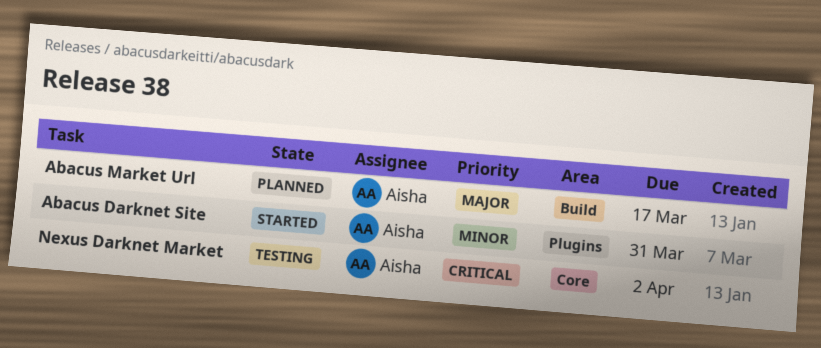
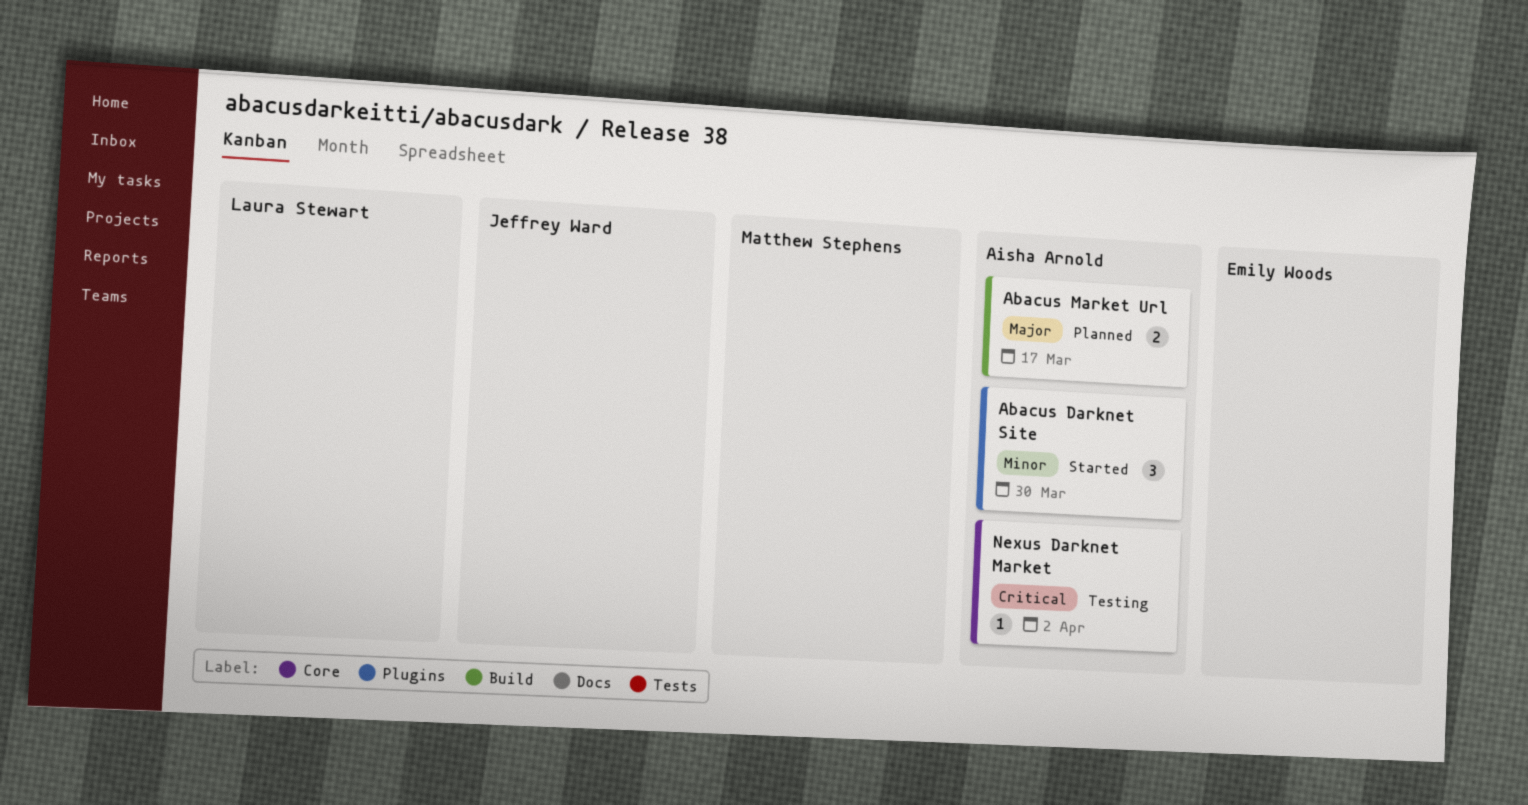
Abacus Darknet Site, due: Mar 31 -> Mar 30

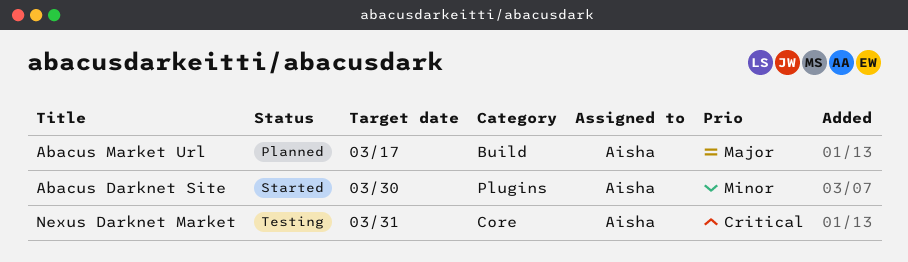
Nexus Darknet Market, due: Apr 2 -> Mar 31

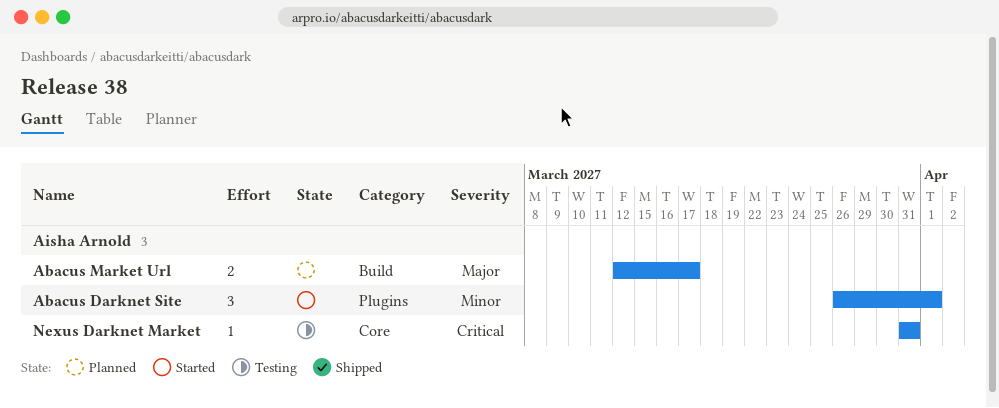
Abacus Darknet Site, due: Mar 30 -> Apr 1

